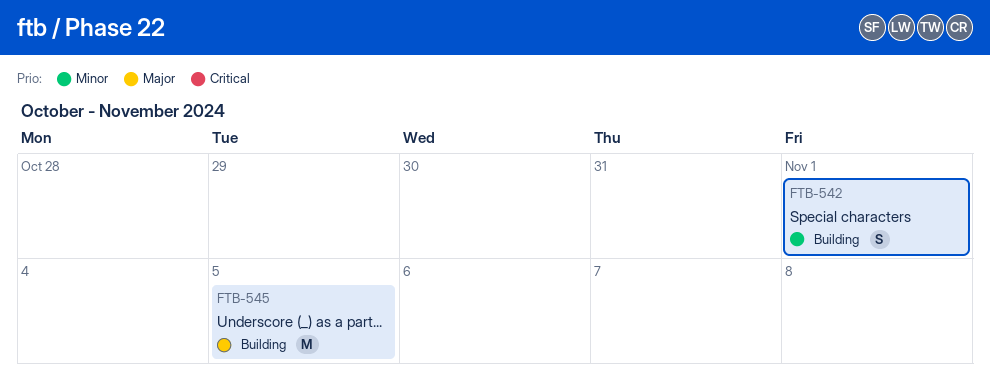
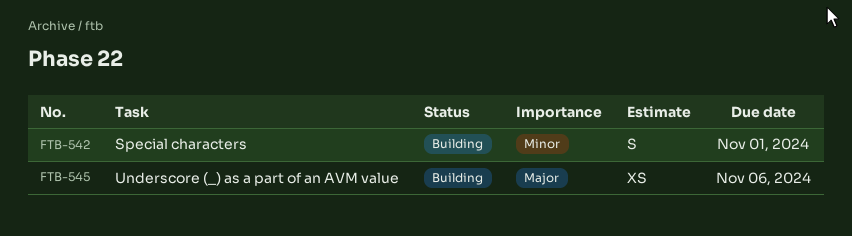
FTB-545, estimate: M -> XS
FTB-545, due: Nov 5 -> Nov 6

